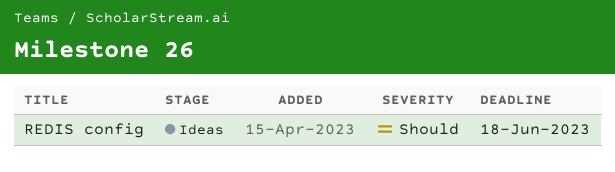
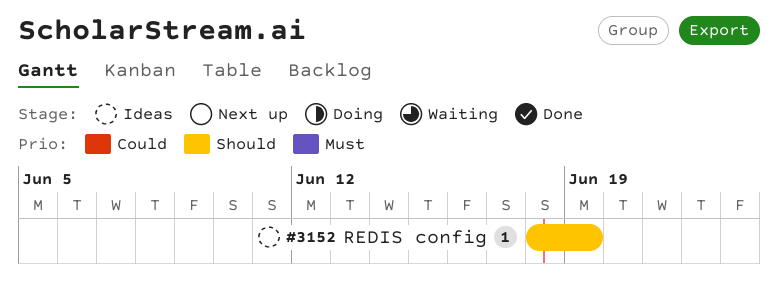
REDIS config, due: Jun 18 -> Jun 19

